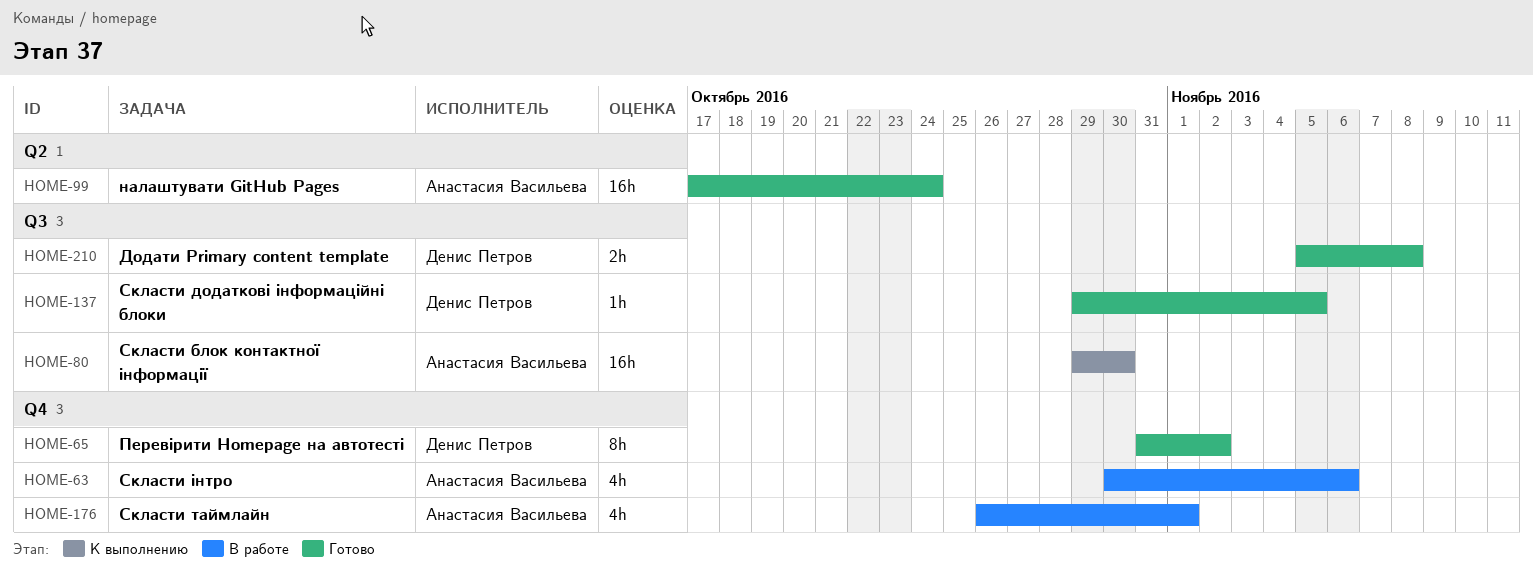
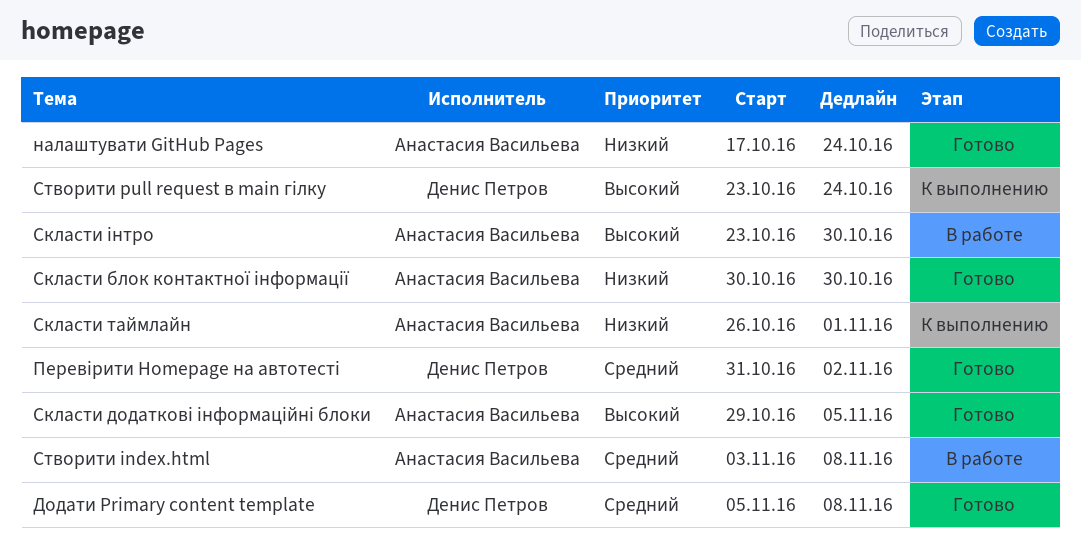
Cтворити pull request в main гілку: none -> present
Скласти блок контактної інформації, status: К выполнению -> Готово
Скласти блок контактної інформації, start: Oct 29 -> Oct 30
Скласти додаткові інформаційні блоки, owner: Денис Петров -> Анастасия Васильева
Скласти таймлайн, status: В работе -> К выполнению
Скласти інтро, start: Oct 30 -> Oct 23
Скласти інтро, due: Nov 6 -> Oct 30
Створити index.html: none -> present

